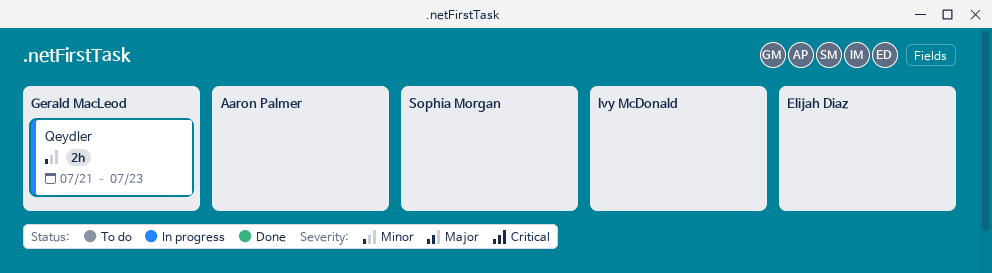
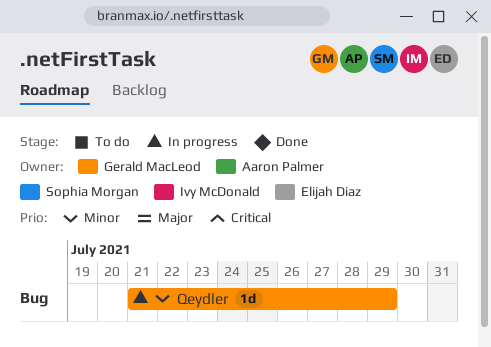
Qeydler, estimate: 2h -> 1d
Qeydler, due: Jul 23 -> Jul 29

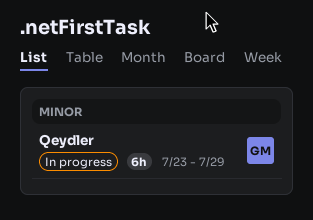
Qeydler, estimate: 1d -> 6h
Qeydler, start: Jul 21 -> Jul 23

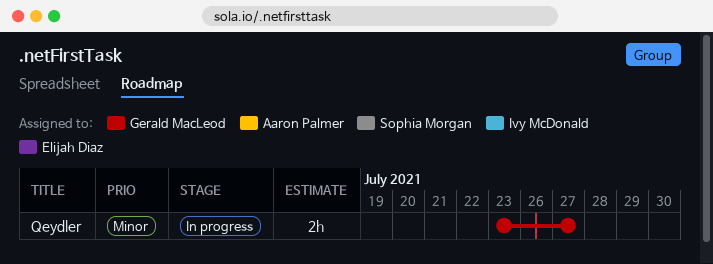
Qeydler, estimate: 6h -> 2h
Qeydler, due: Jul 29 -> Jul 27

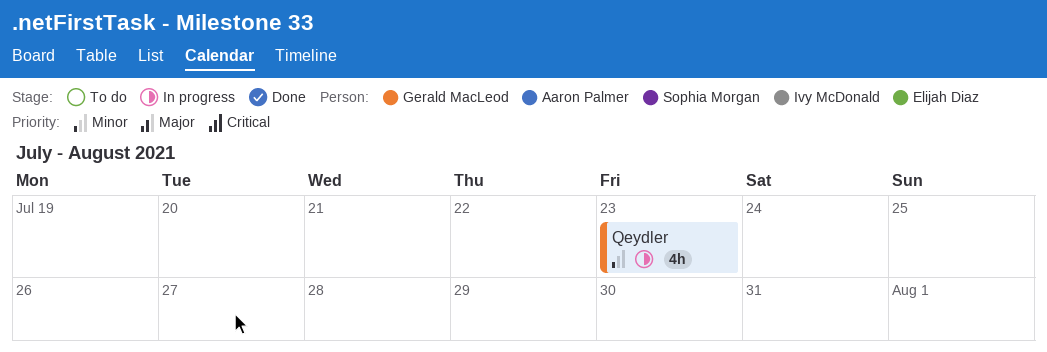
Qeydler, estimate: 2h -> 4h
Qeydler, due: Jul 27 -> Jul 23

